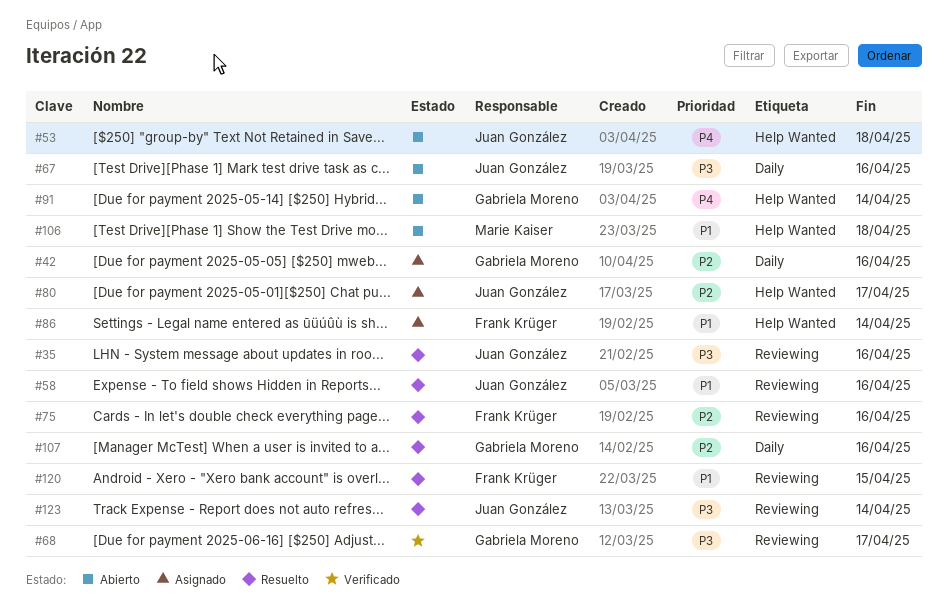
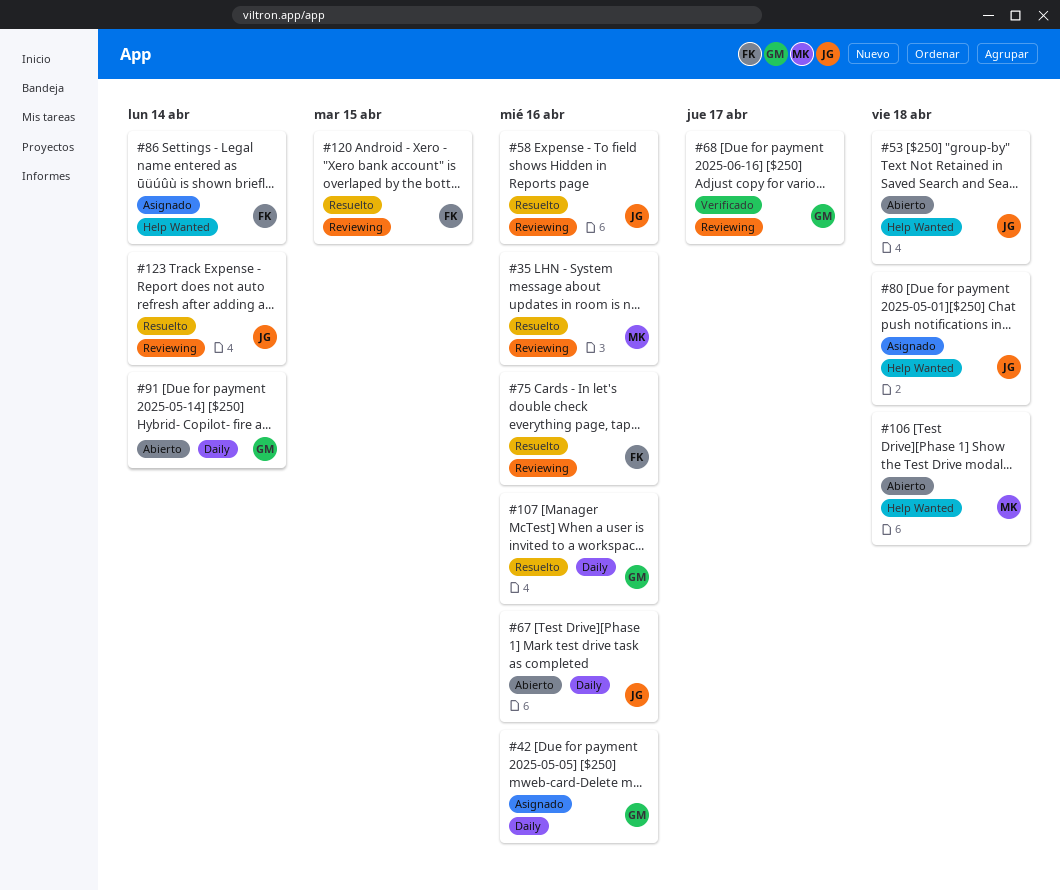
#35, owner: Juan González -> Marie Kaiser
#80, due: Apr 17 -> Apr 18
#91, label: Help Wanted -> Daily

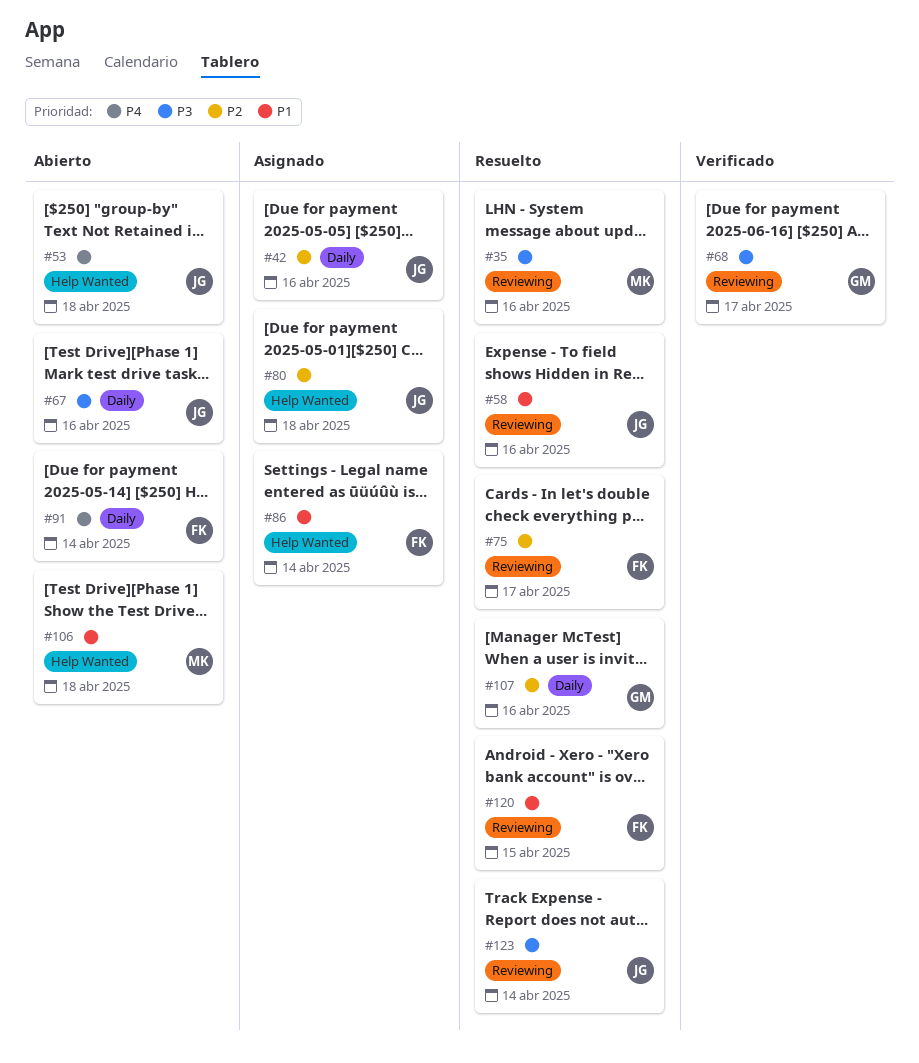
#42, owner: GM -> JG
#75, due: Apr 16 -> Apr 17
#91, owner: GM -> FK

